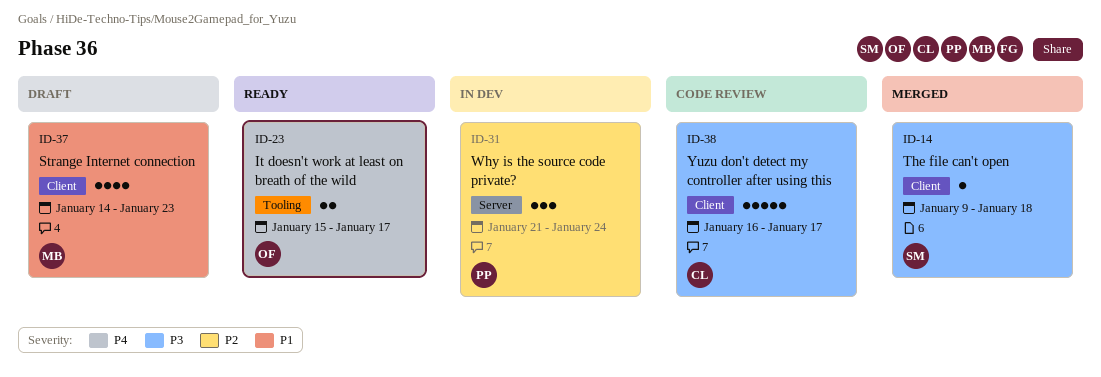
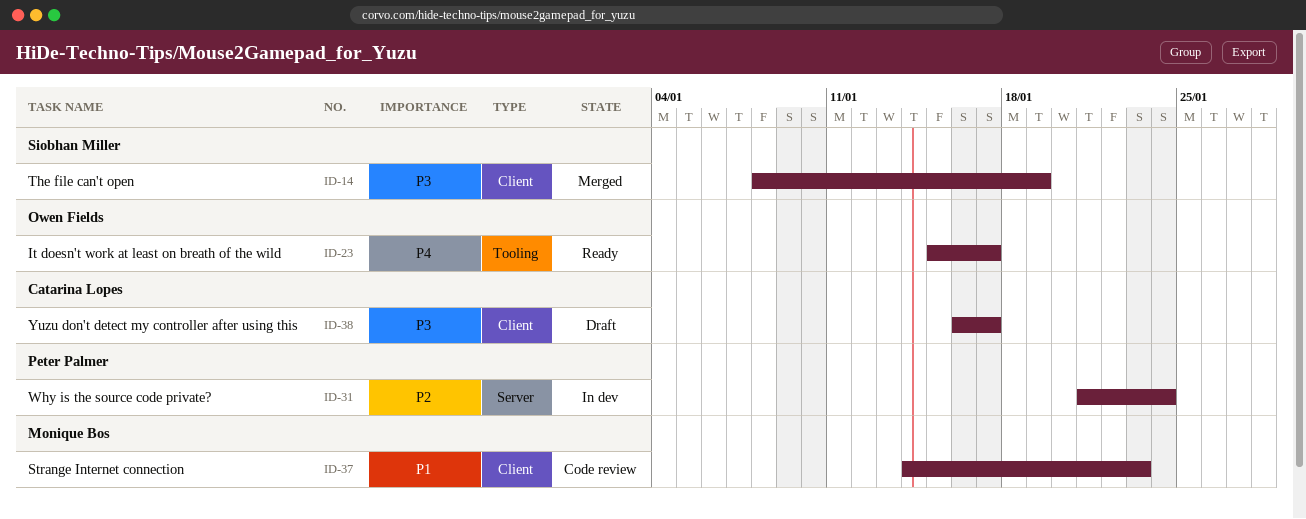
ID-14, start: Jan 9 -> Jan 8
ID-14, due: Jan 18 -> Jan 19
ID-37, status: Draft -> Code review
ID-38, status: Code review -> Draft

